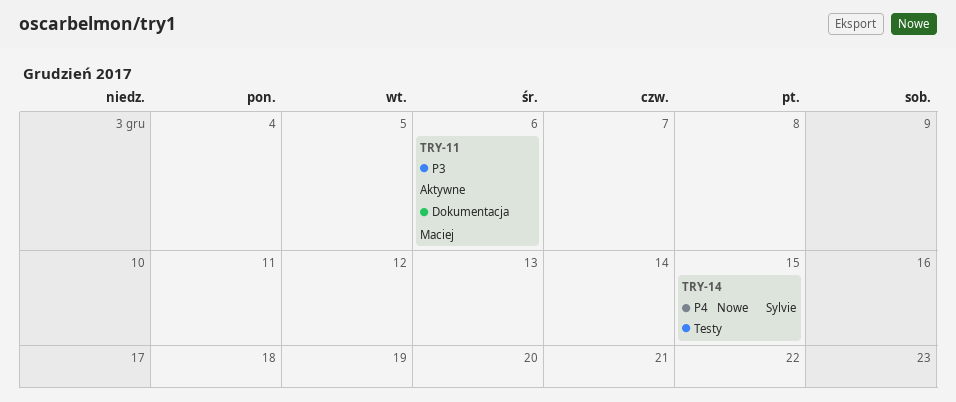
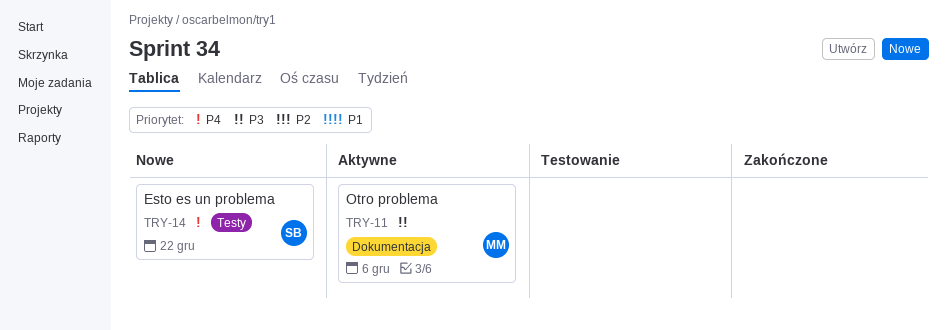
TRY-14, due: Dec 15 -> Dec 22

